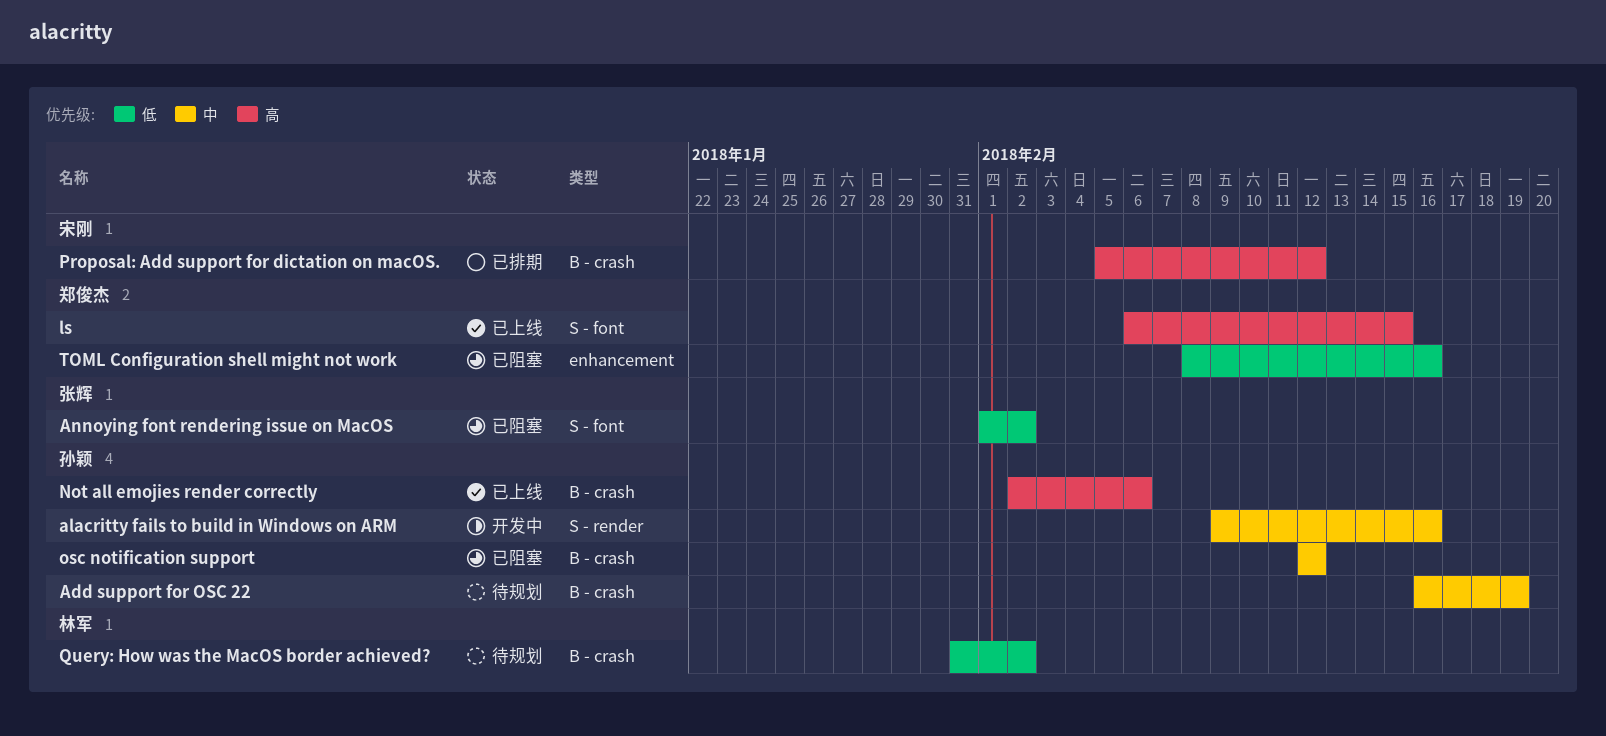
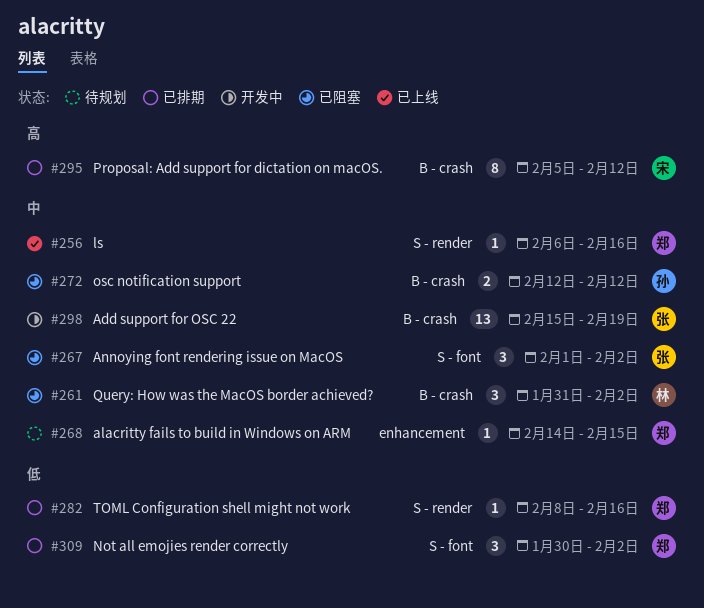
Add support for OSC 22, status: 待规划 -> 开发中
Add support for OSC 22, owner: 孙颖 -> 张辉
Add support for OSC 22, start: Feb 16 -> Feb 15
alacritty fails to build in Windows on ARM, status: 开发中 -> 待规划
alacritty fails to build in Windows on ARM, owner: 孙颖 -> 郑俊杰
alacritty fails to build in Windows on ARM, label: S - render -> enhancement
alacritty fails to build in Windows on ARM, start: Feb 9 -> Feb 14
alacritty fails to build in Windows on ARM, due: Feb 16 -> Feb 15
Annoying font rendering issue on MacOS, priority: 低 -> 中
ls, priority: 高 -> 中
ls, label: S - font -> S - render
ls, due: Feb 15 -> Feb 16
Not all emojies render correctly, status: 已上线 -> 已排期
Not all emojies render correctly, owner: 孙颖 -> 郑俊杰
Not all emojies render correctly, priority: 高 -> 低
Not all emojies render correctly, label: B - crash -> S - font
Not all emojies render correctly, start: Feb 2 -> Jan 30
Not all emojies render correctly, due: Feb 6 -> Feb 2
Query: How was the MacOS border achieved?, status: 待规划 -> 已阻塞
Query: How was the MacOS border achieved?, priority: 低 -> 中
TOML Configuration shell might not work, status: 已阻塞 -> 已排期
TOML Configuration shell might not work, label: enhancement -> S - render

